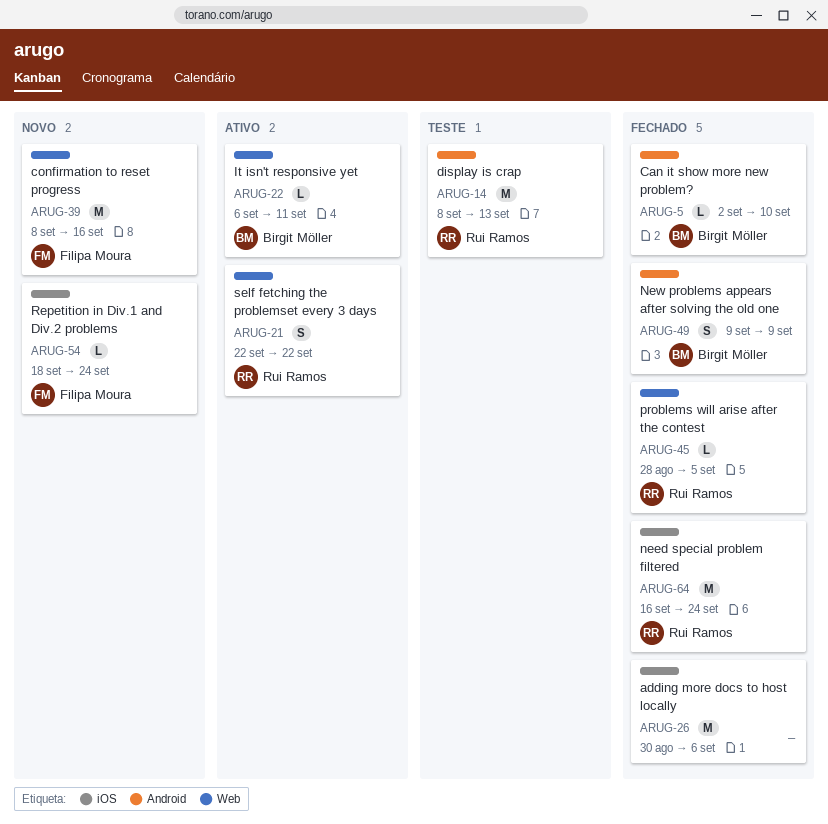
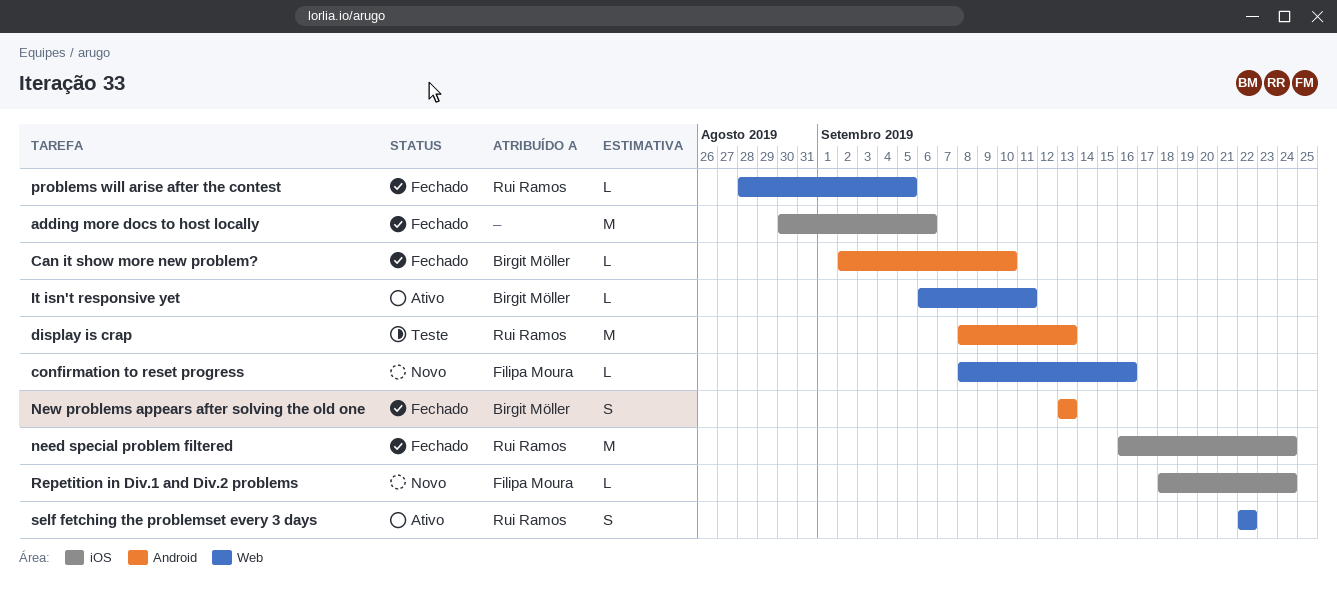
confirmation to reset progress, estimate: M -> L
New problems appears after solving the old one, start: Sep 9 -> Sep 13
New problems appears after solving the old one, due: Sep 9 -> Sep 13

